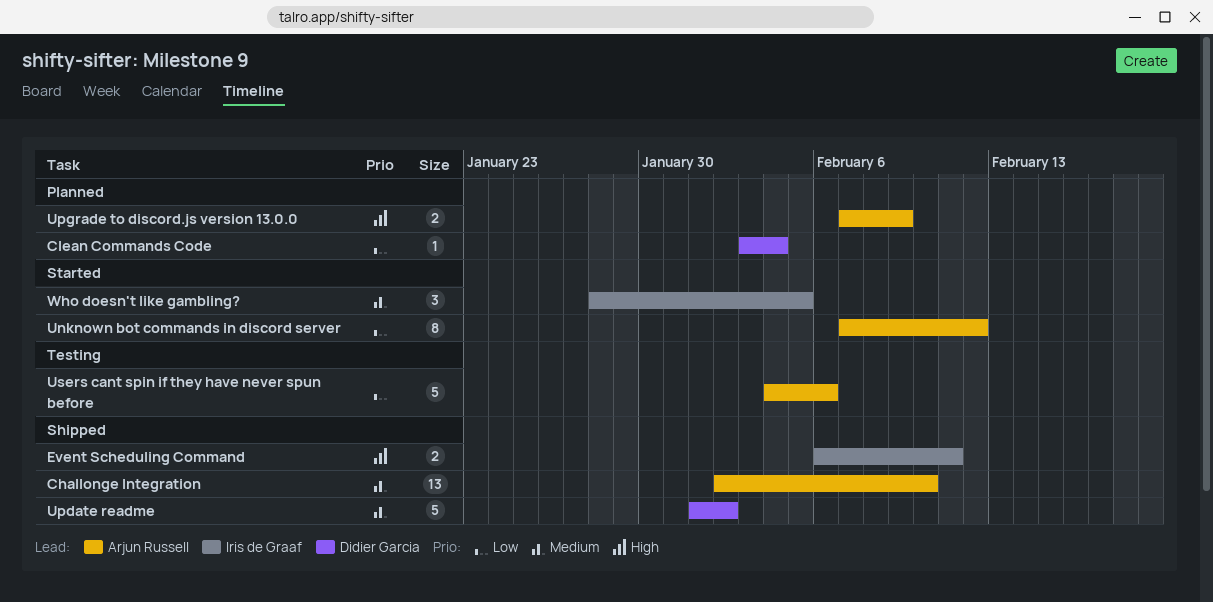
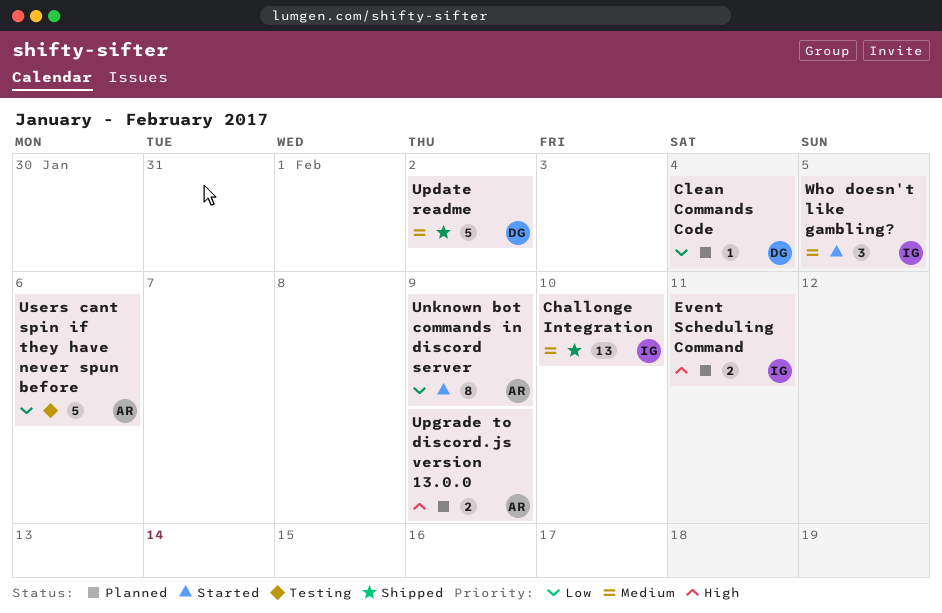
Challonge Integration, owner: Arjun Russell -> Iris de Graaf
Event Scheduling Command, status: Shipped -> Planned
Unknown bot commands in discord server, due: Feb 12 -> Feb 9

